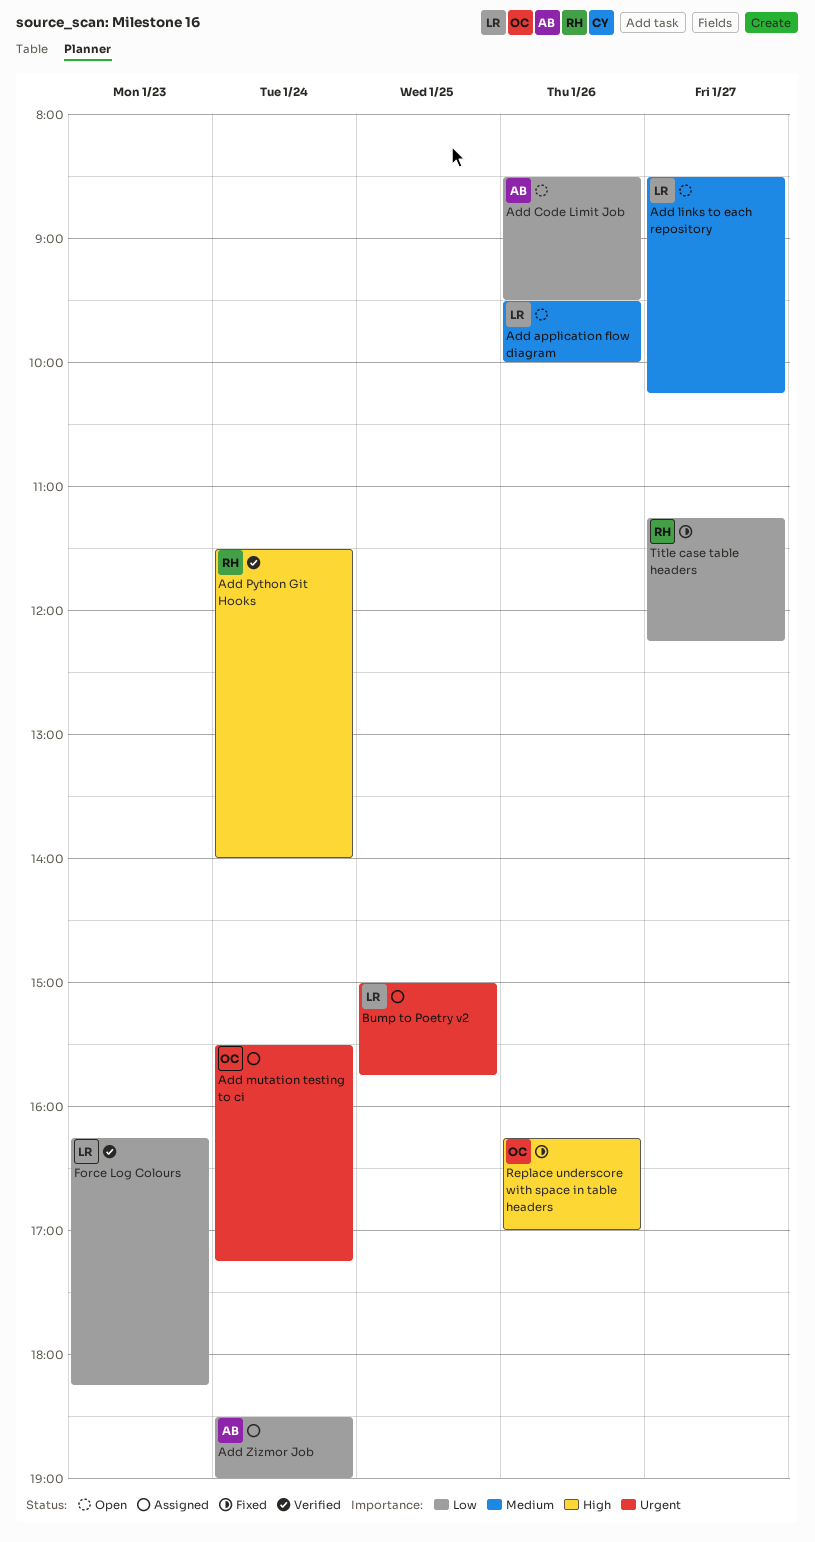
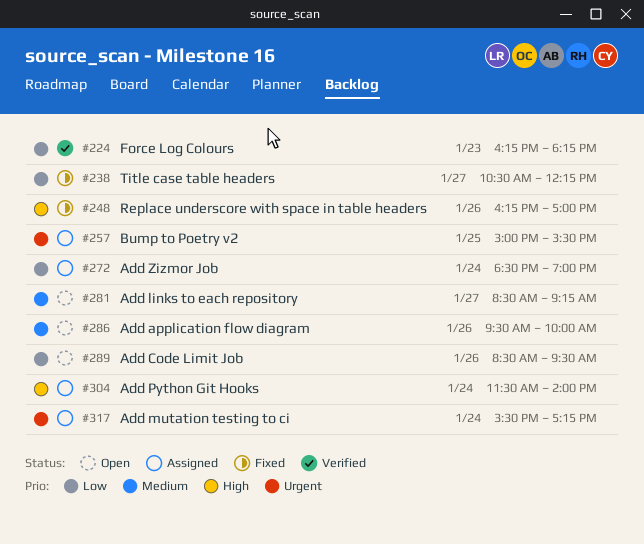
Add links to each repository, ends: 10:15 -> 09:15
Add Python Git Hooks, status: Verified -> Assigned
Bump to Poetry v2, ends: 15:45 -> 15:30
Title case table headers, begins: 11:15 -> 10:30

